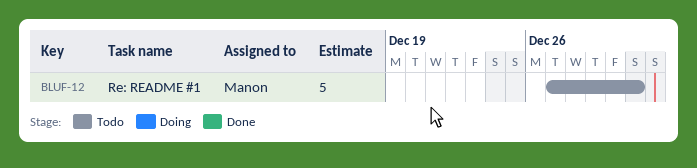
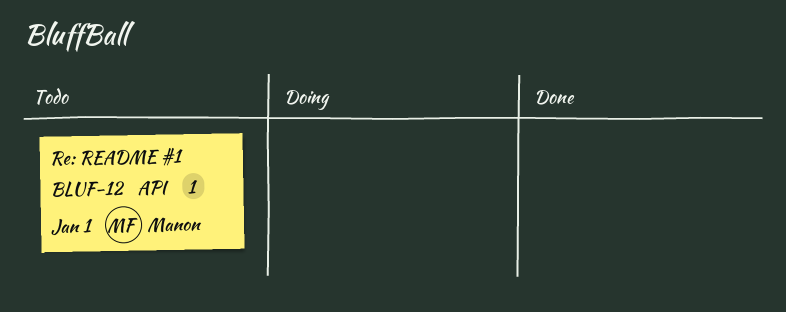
BLUF-12, estimate: 5 -> 1
BLUF-12, due: Dec 31 -> Jan 1

